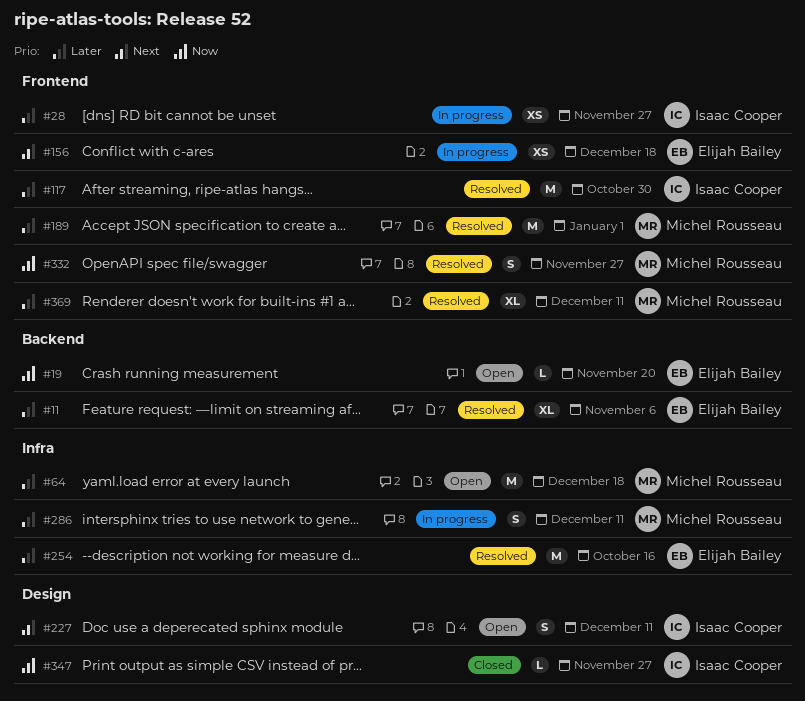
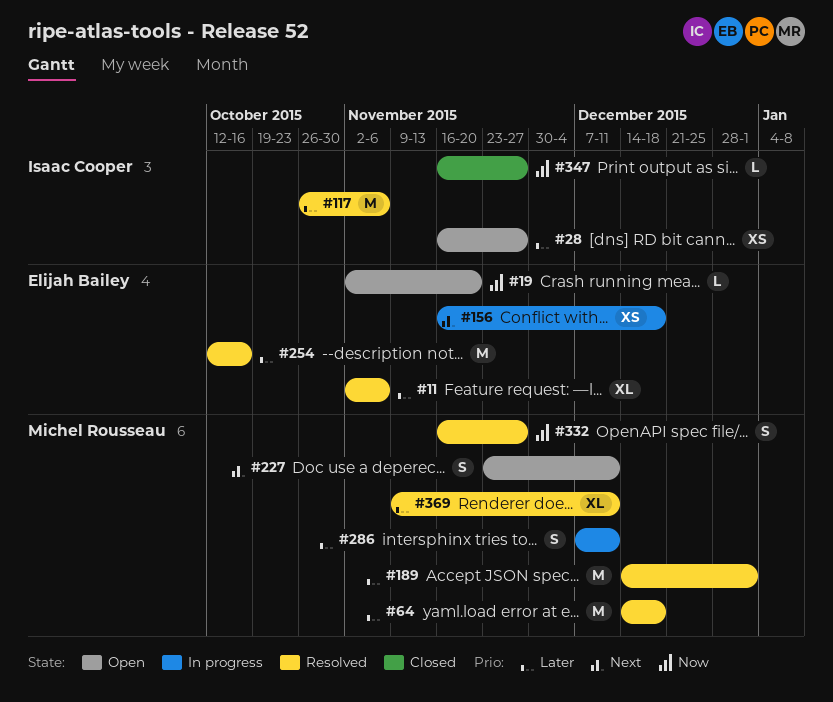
#28, status: In progress -> Open
#64, status: Open -> Resolved
#117, due: Oct 30 -> Nov 6
#227, owner: Isaac Cooper -> Michel Rousseau

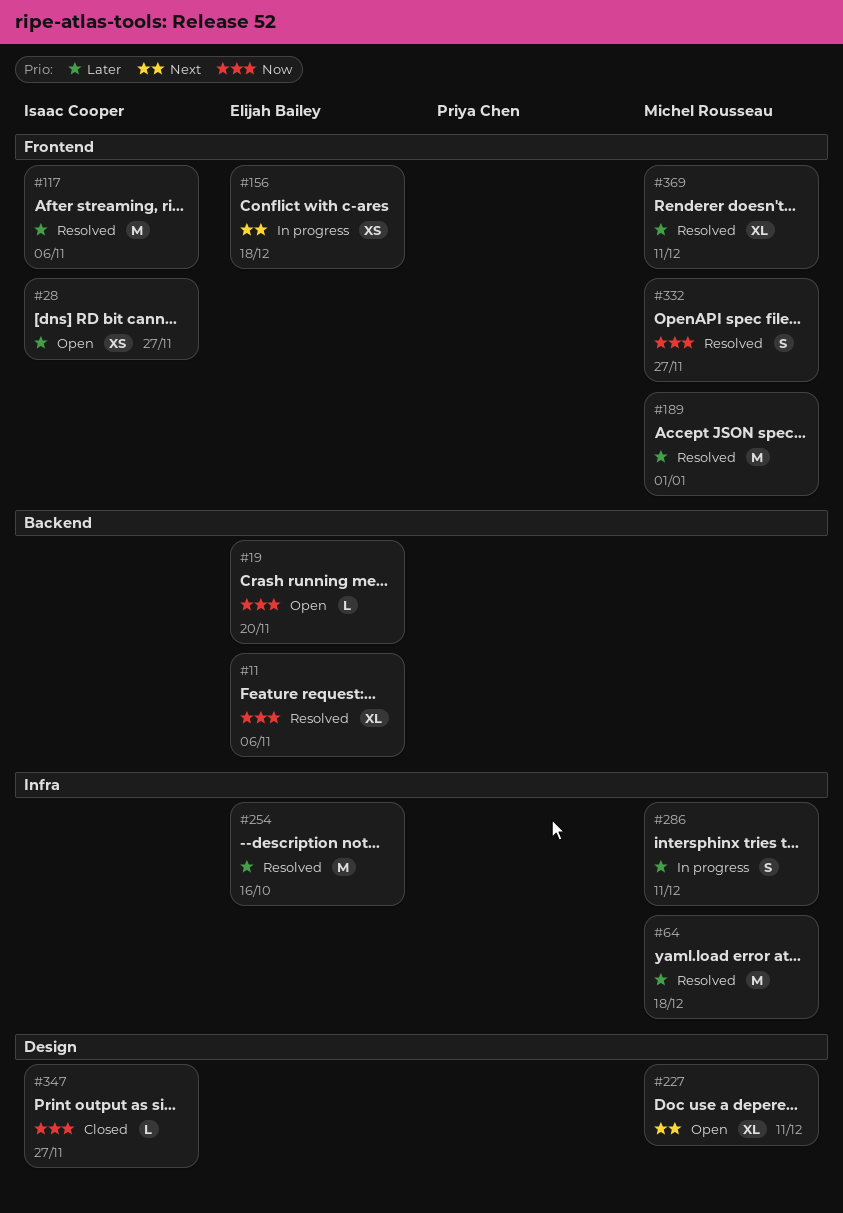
#11, priority: Later -> Now
#227, estimate: S -> XL

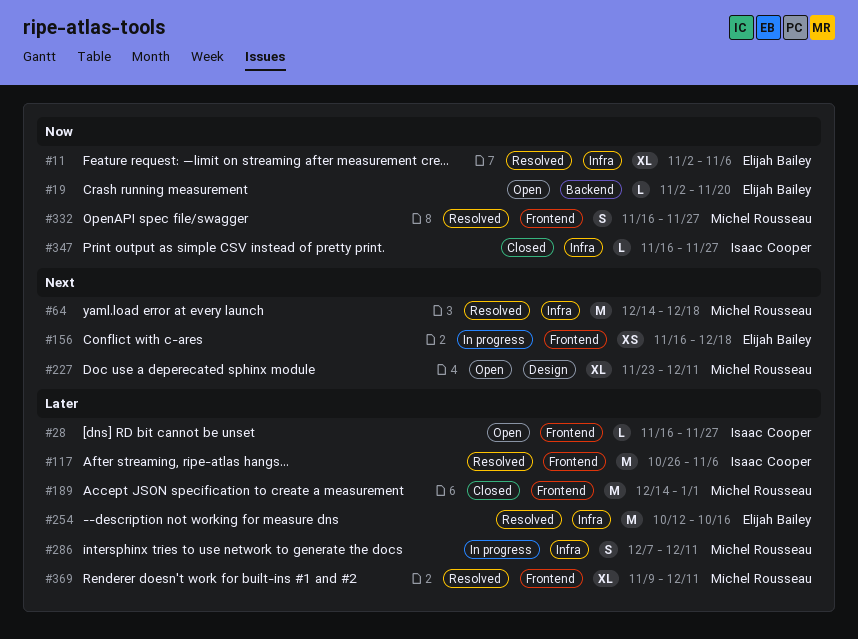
#11, label: Backend -> Infra
#28, estimate: XS -> L
#64, priority: Later -> Next
#189, status: Resolved -> Closed
#347, label: Design -> Infra

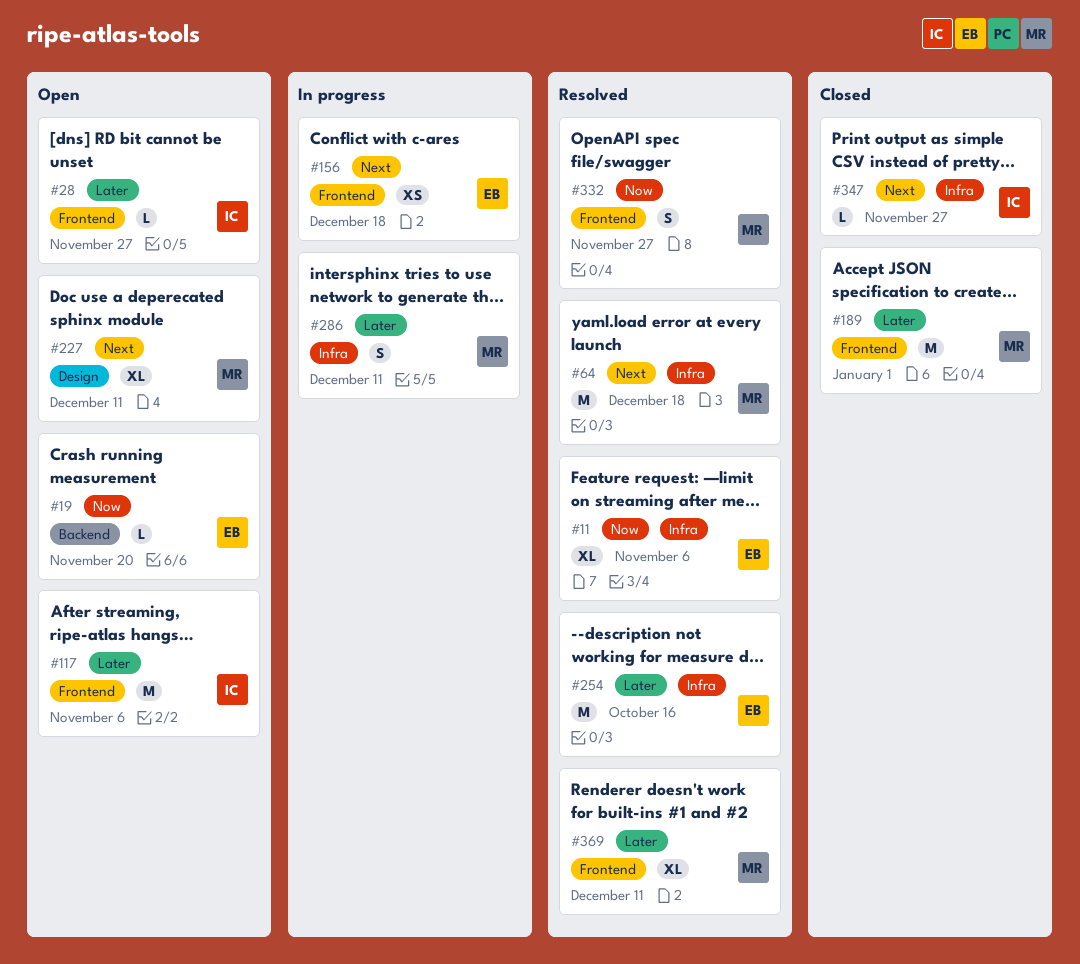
#117, status: Resolved -> Open
#347, priority: Now -> Next

